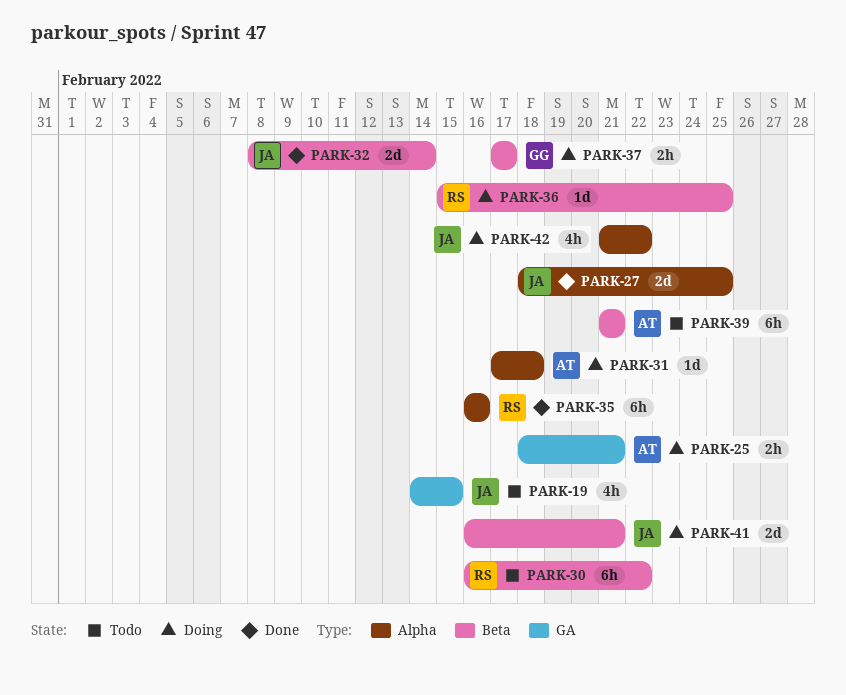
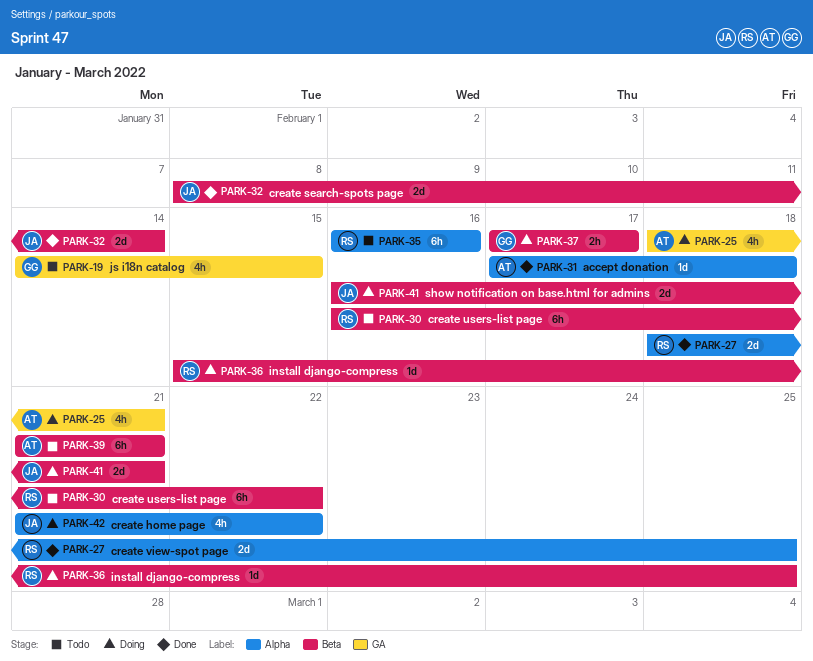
PARK-19, owner: JA -> GG
PARK-25, estimate: 2h -> 4h
PARK-27, owner: JA -> RS
PARK-31, status: Doing -> Done
PARK-35, status: Done -> Todo

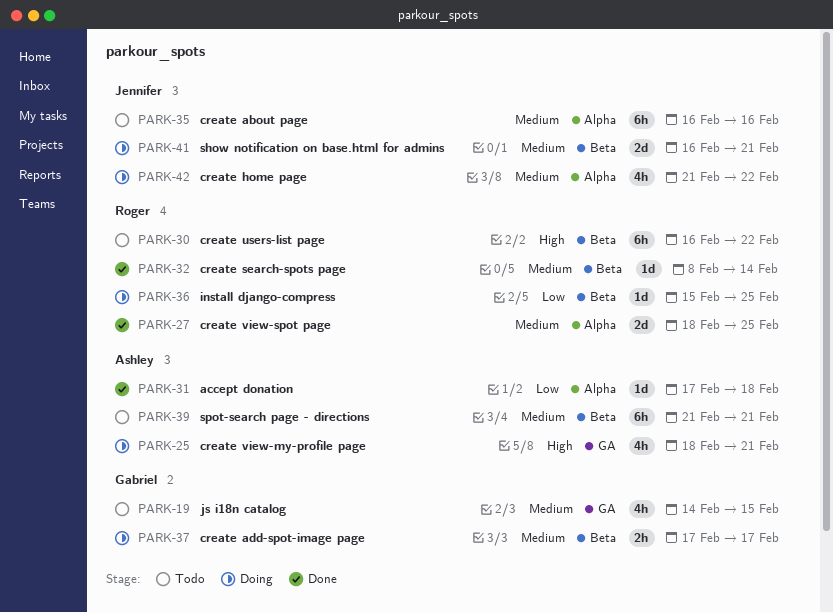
PARK-32, owner: Jennifer -> Roger
PARK-32, estimate: 2d -> 1d
PARK-35, owner: Roger -> Jennifer

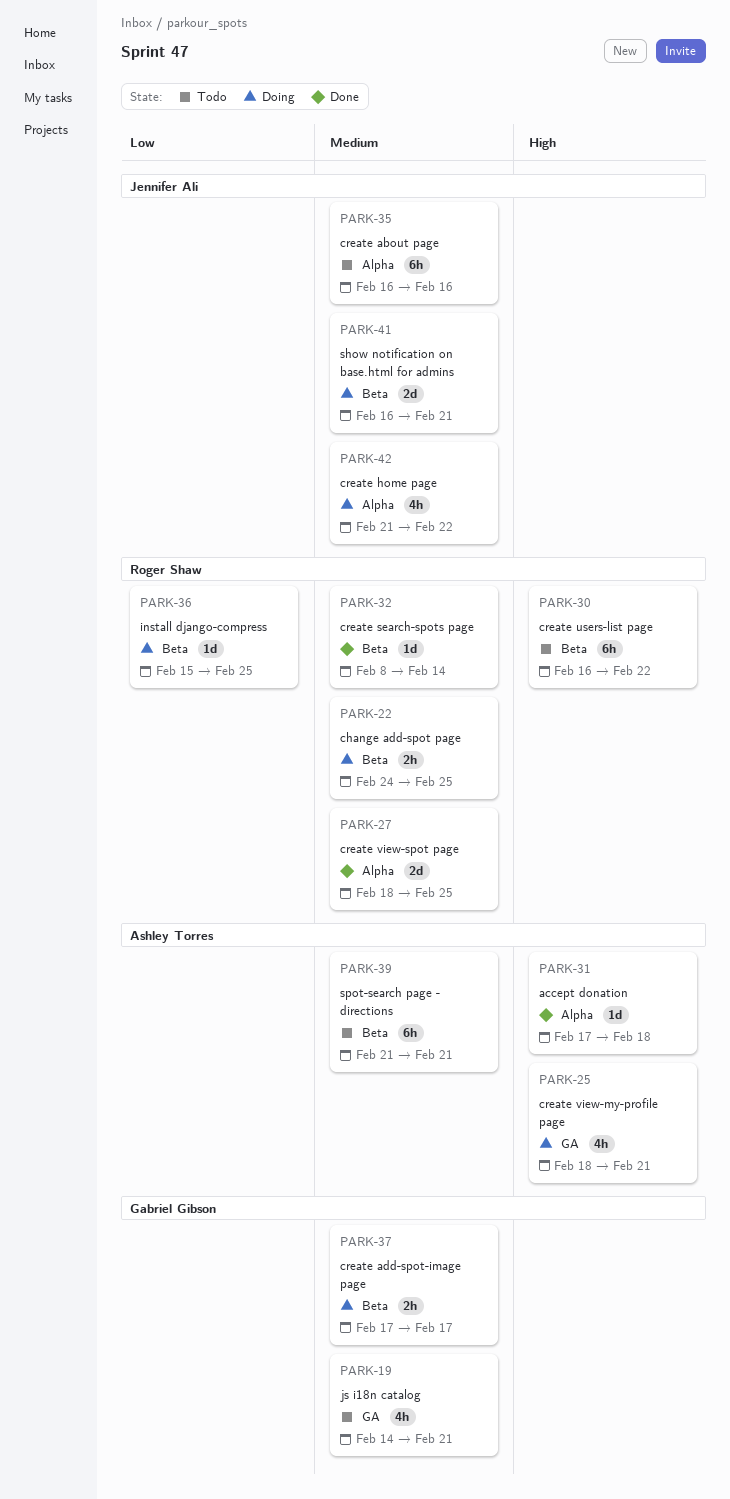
PARK-19, due: Feb 15 -> Feb 21
PARK-22: none -> present
PARK-31, priority: Low -> High

